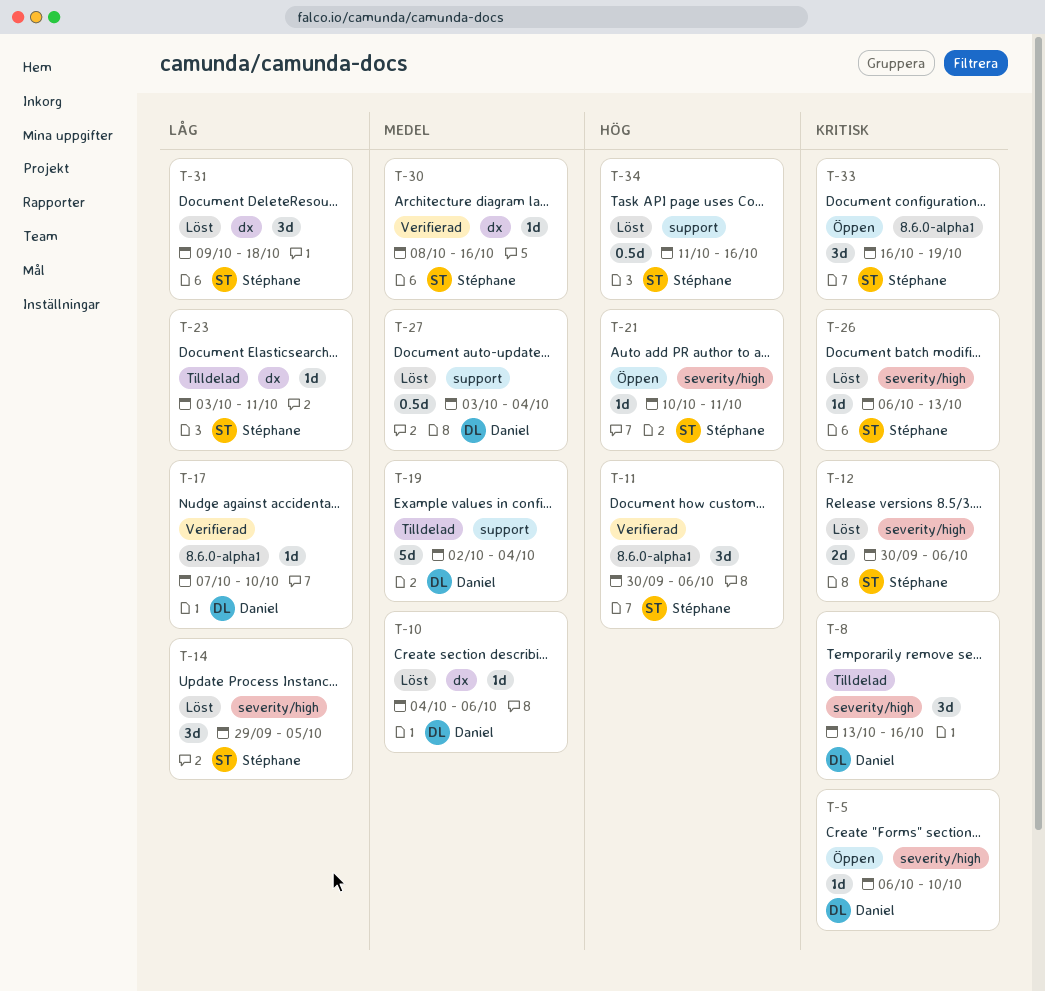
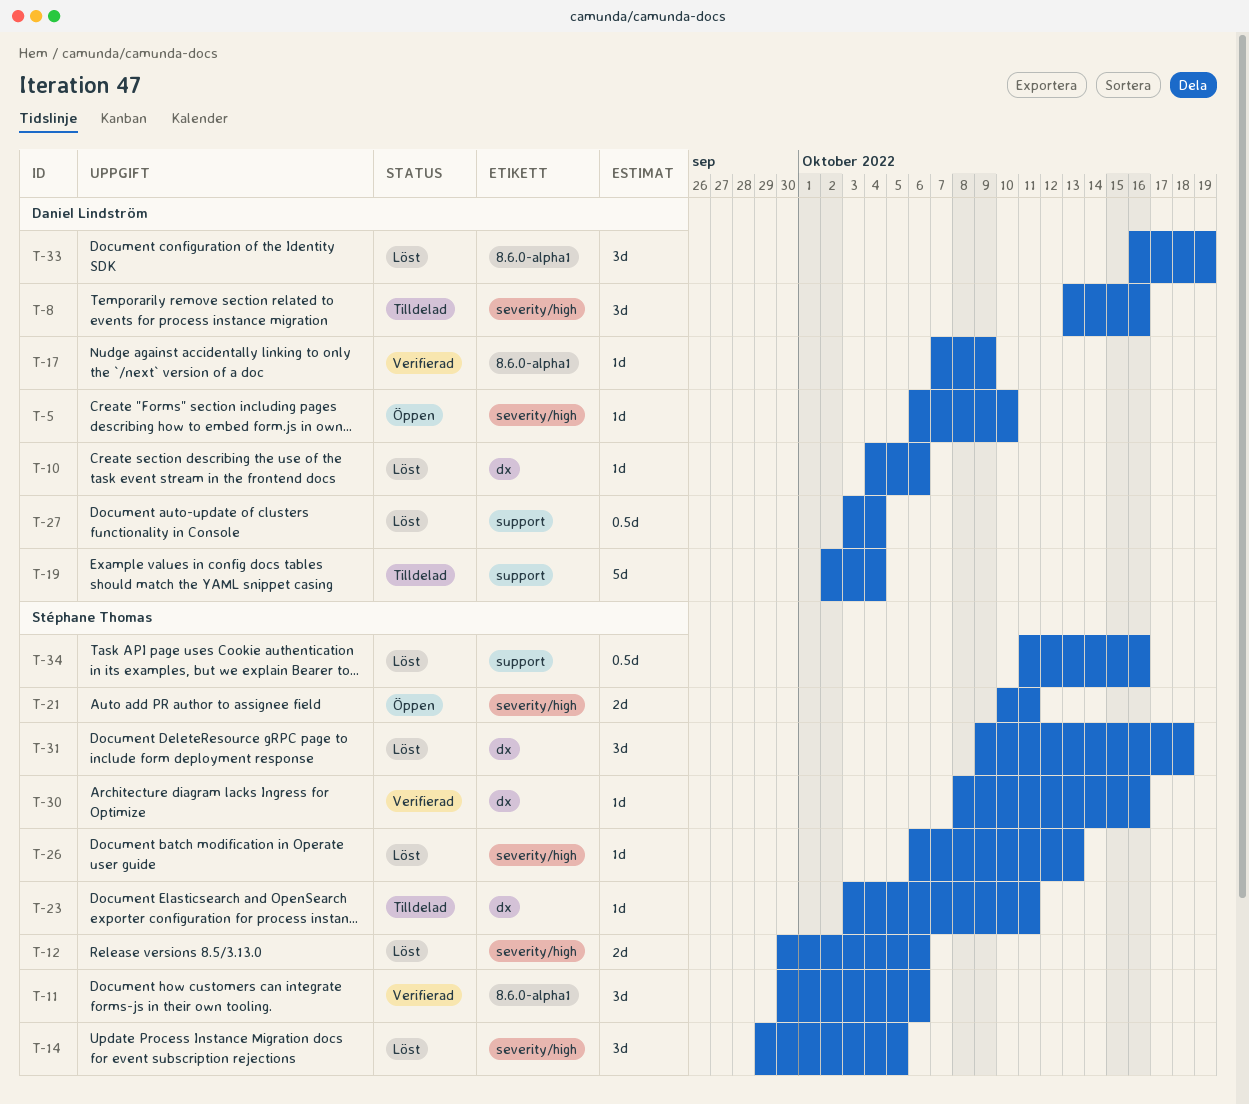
T-17, due: Oct 10 -> Oct 9
T-21, estimate: 1d -> 2d
T-33, status: Öppen -> Löst
T-33, owner: Stéphane Thomas -> Daniel Lindström

